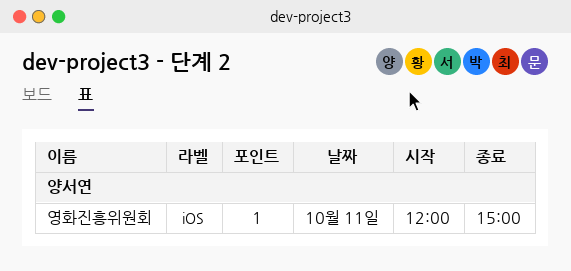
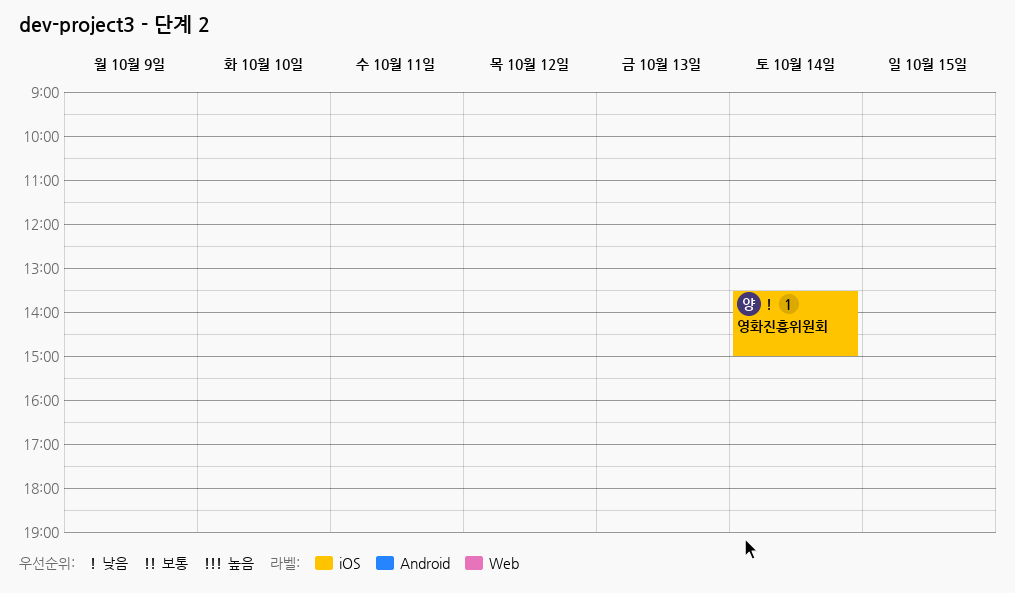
영화진흥위원회, day: Oct 11 -> Oct 14
영화진흥위원회, begins: 12:00 -> 13:30

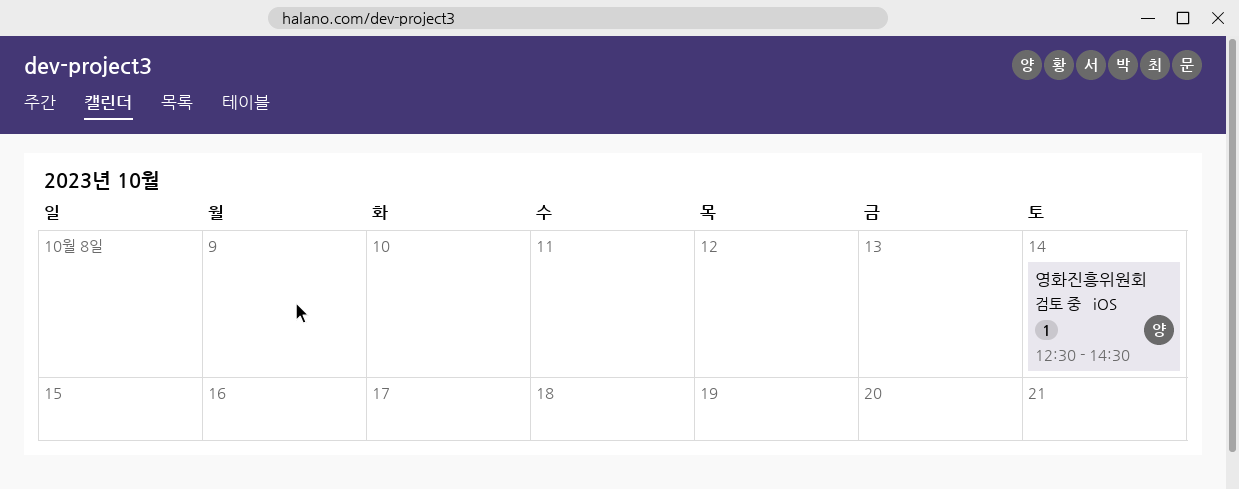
영화진흥위원회, begins: 13:30 -> 12:30
영화진흥위원회, ends: 15:00 -> 14:30

